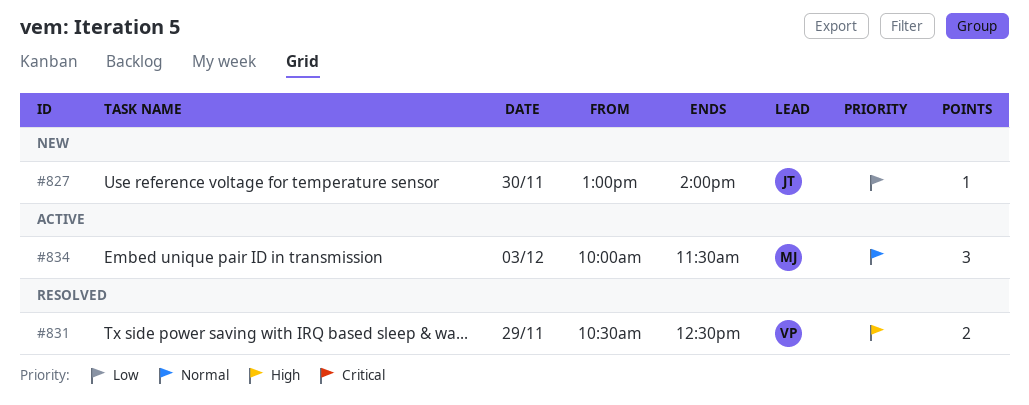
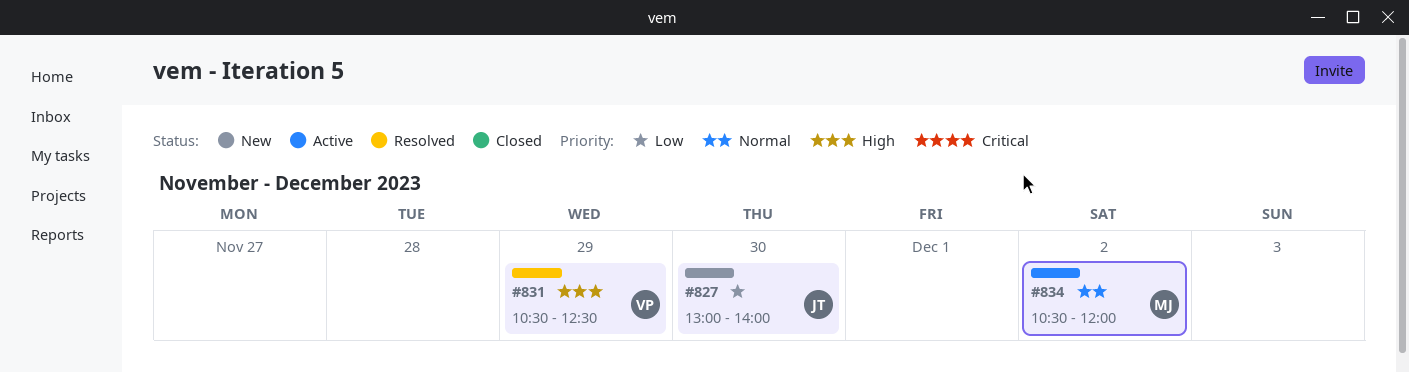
#834, day: Dec 3 -> Dec 2
#834, begins: 10:00 -> 10:30
#834, ends: 11:30 -> 12:00

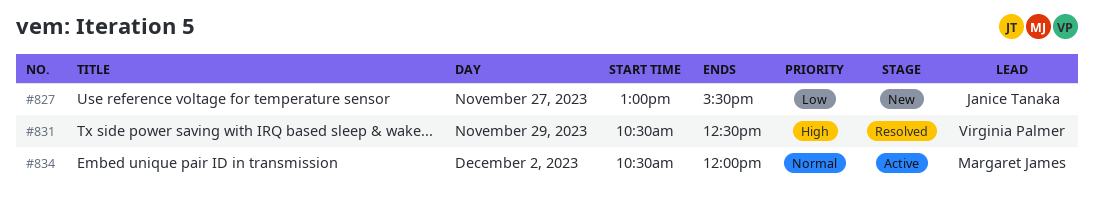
#827, day: Nov 30 -> Nov 27
#827, ends: 14:00 -> 15:30

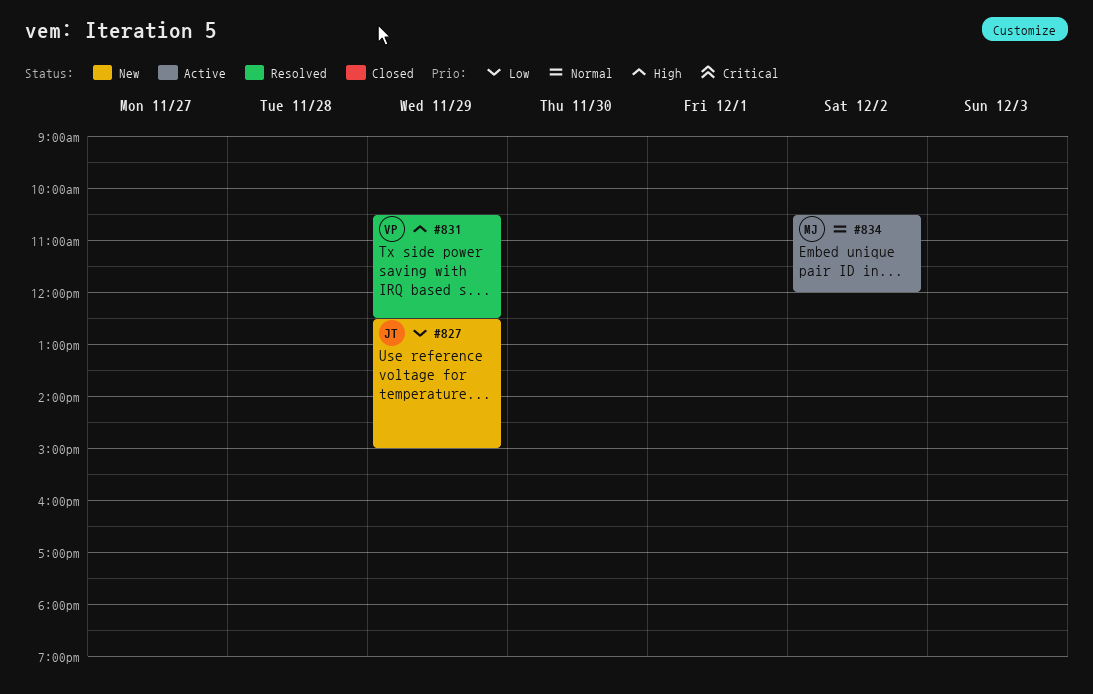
#827, day: Nov 27 -> Nov 29
#827, begins: 13:00 -> 12:30
#827, ends: 15:30 -> 15:00

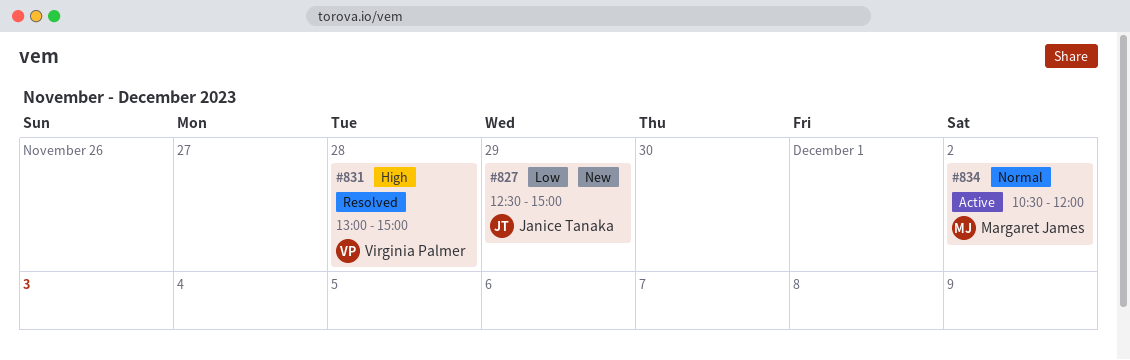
#831, day: Nov 29 -> Nov 28
#831, begins: 10:30 -> 13:00
#831, ends: 12:30 -> 15:00

